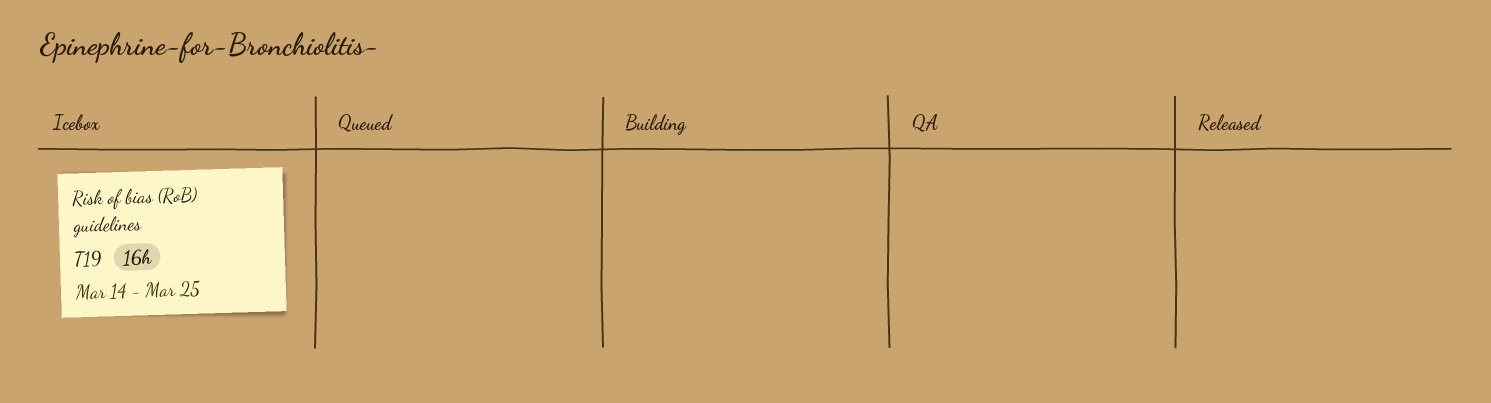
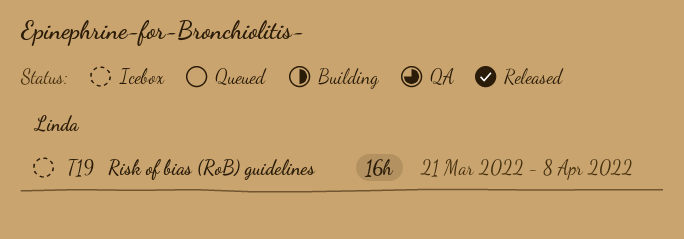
T19, start: Mar 14 -> Mar 21
T19, due: Mar 25 -> Apr 8

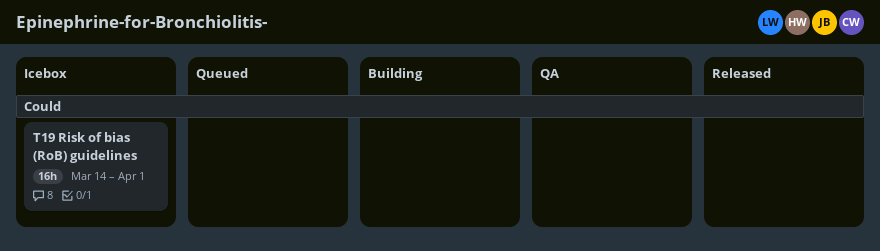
T19, start: Mar 21 -> Mar 14
T19, due: Apr 8 -> Apr 1

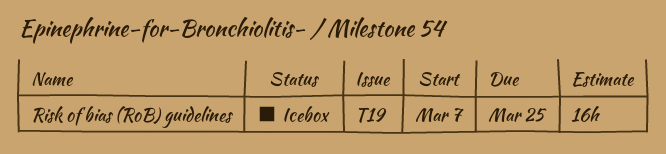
T19, start: Mar 14 -> Mar 7
T19, due: Apr 1 -> Mar 25

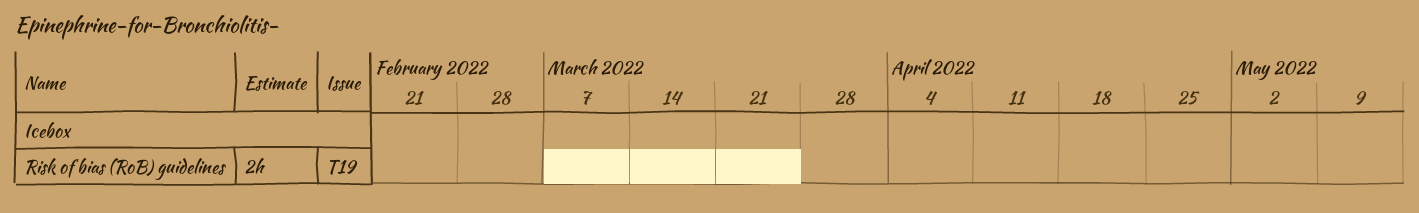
T19, estimate: 16h -> 2h

